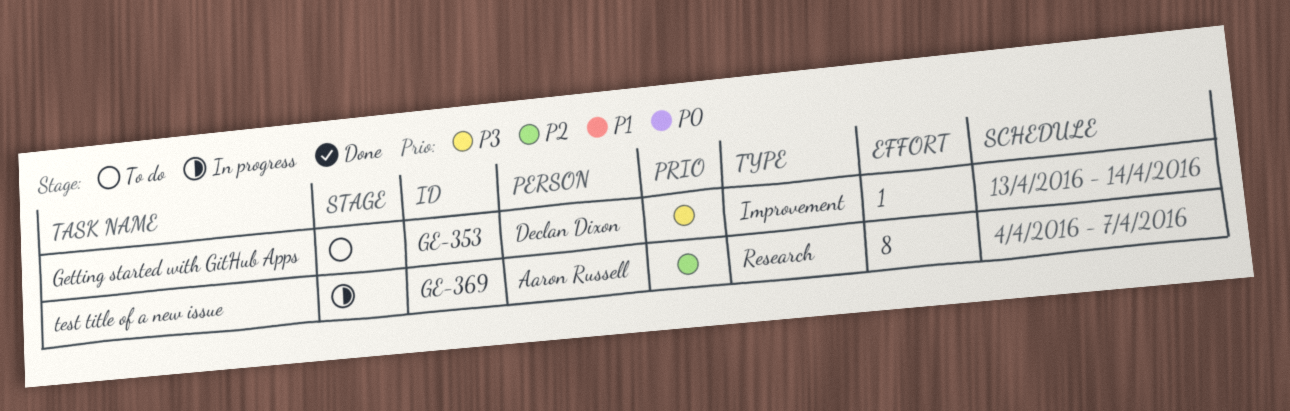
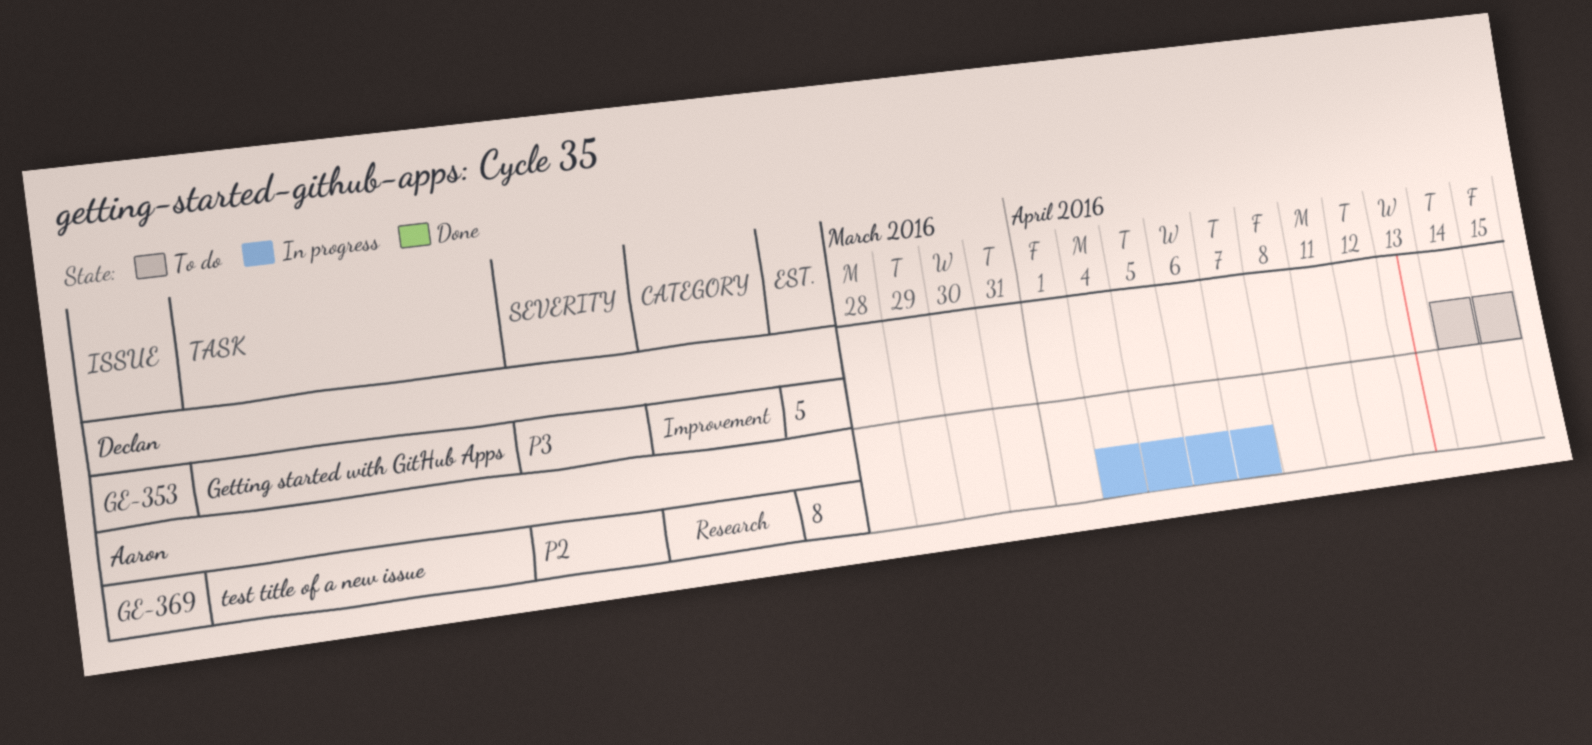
GE-353, estimate: 1 -> 5
GE-353, start: Apr 13 -> Apr 14
GE-353, due: Apr 14 -> Apr 15

